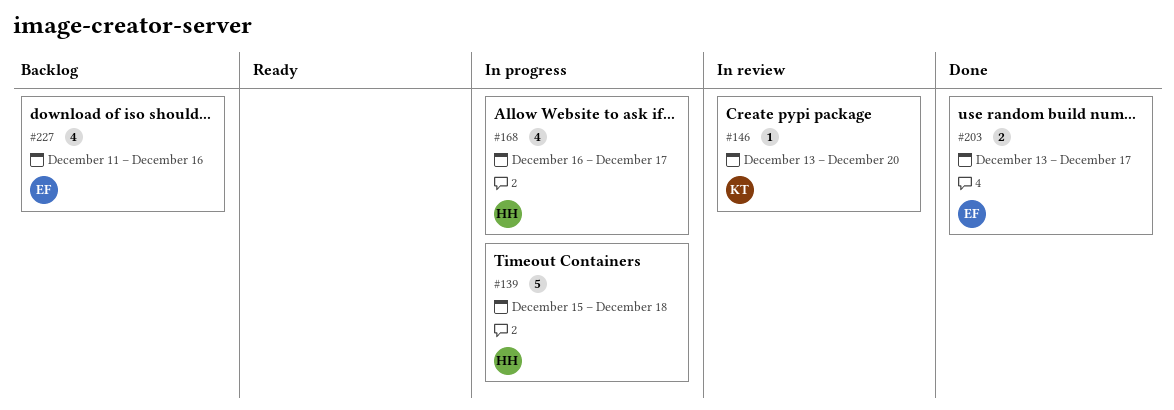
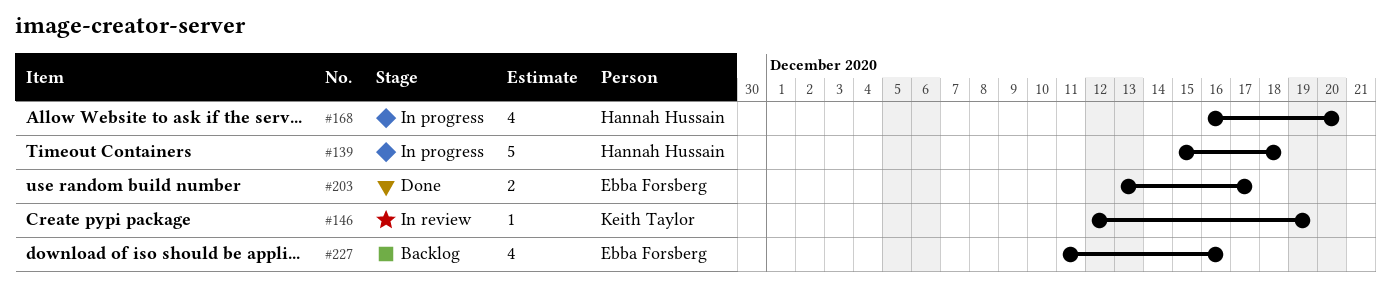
#146, start: Dec 13 -> Dec 12
#146, due: Dec 20 -> Dec 19
#168, due: Dec 17 -> Dec 20

